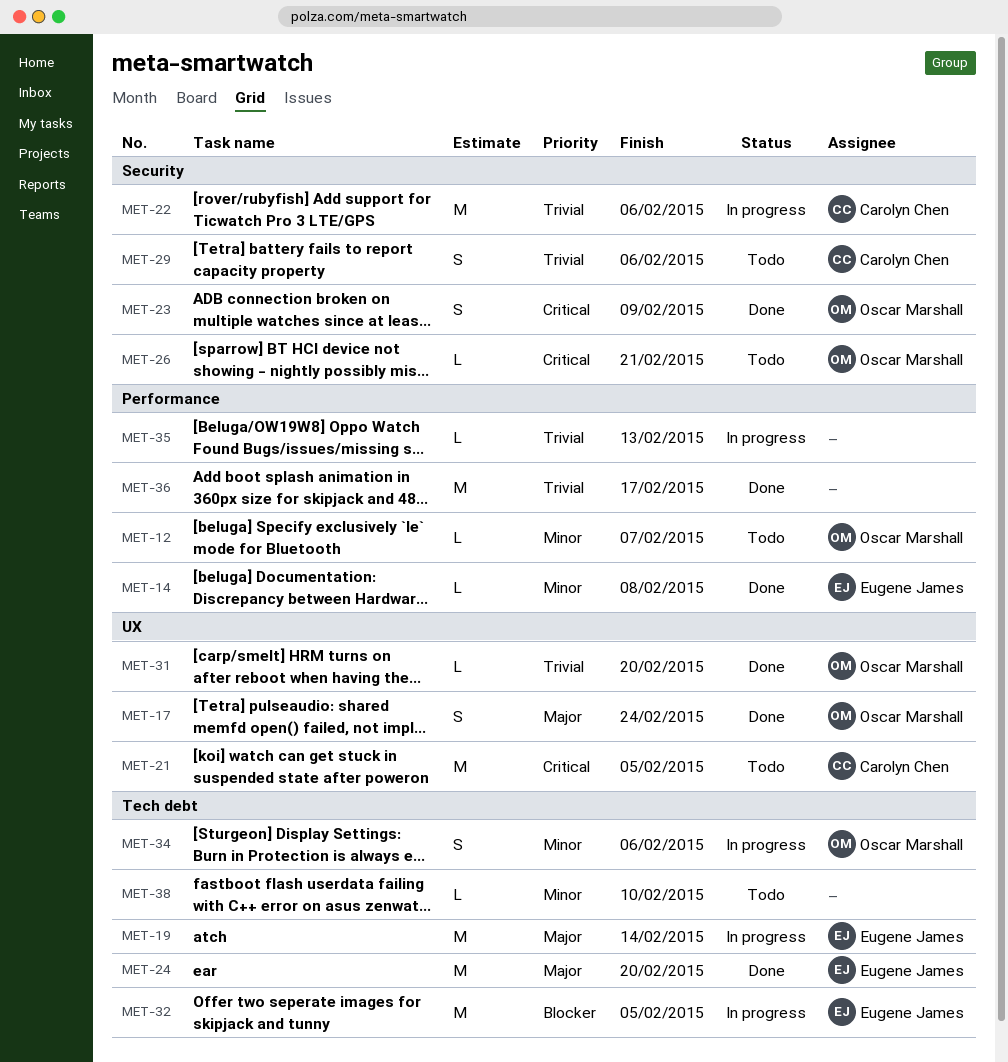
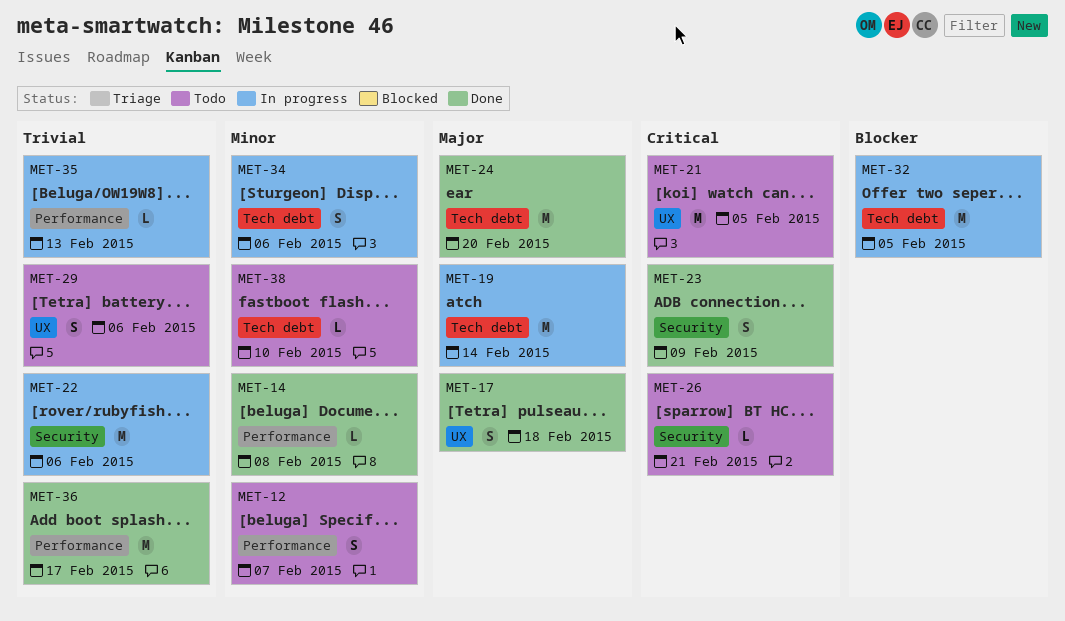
MET-12, estimate: L -> S
MET-17, due: Feb 24 -> Feb 18
MET-29, label: Security -> UX
MET-31: present -> none

